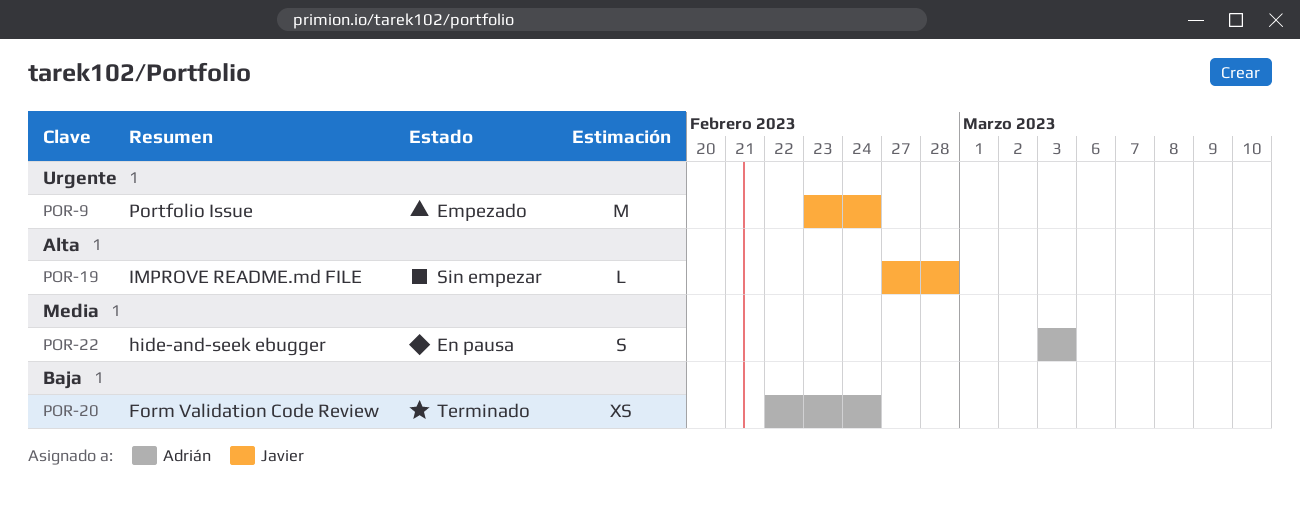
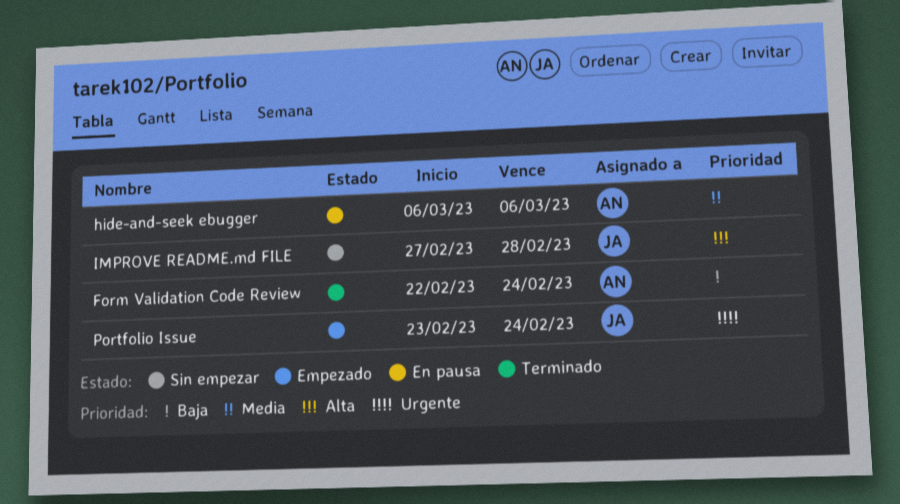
hide-and-seek ebugger, start: Mar 3 -> Mar 6
hide-and-seek ebugger, due: Mar 3 -> Mar 6

